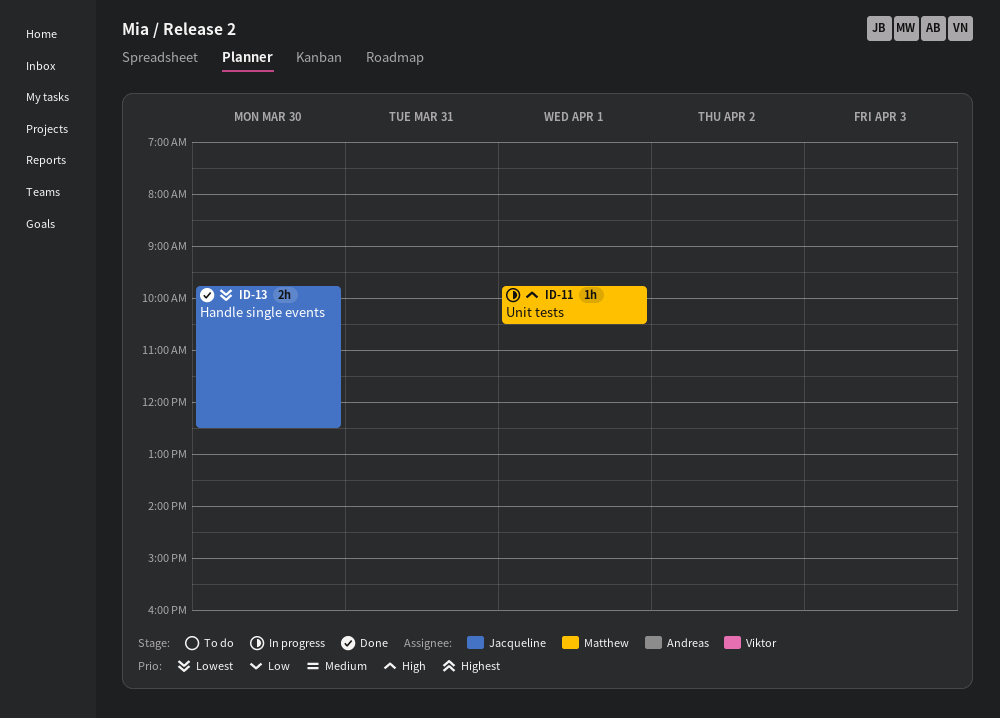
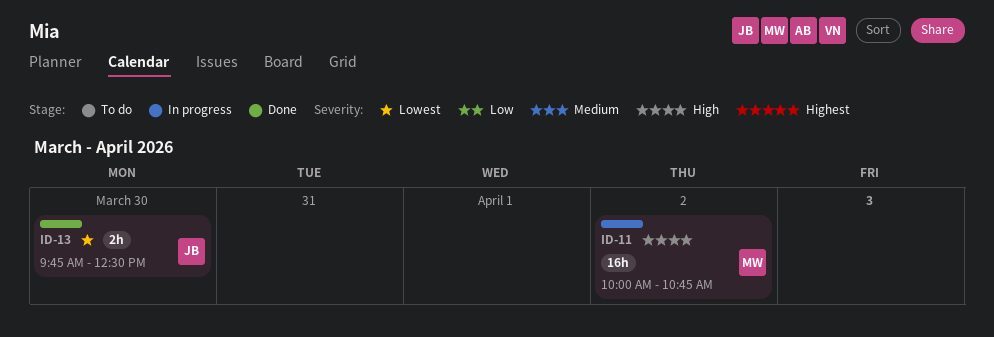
ID-11, estimate: 1h -> 16h
ID-11, day: Apr 1 -> Apr 2
ID-11, begins: 09:45 -> 10:00
ID-11, ends: 10:30 -> 10:45

